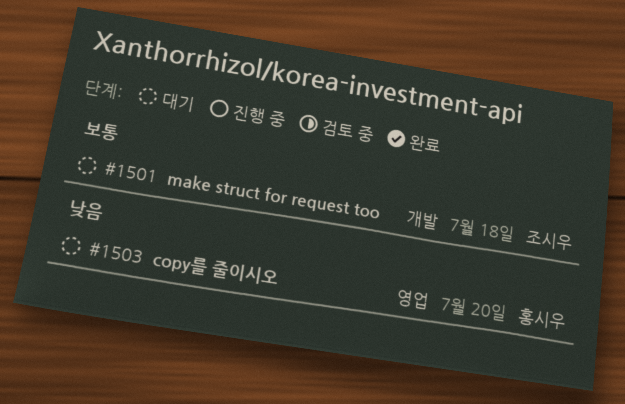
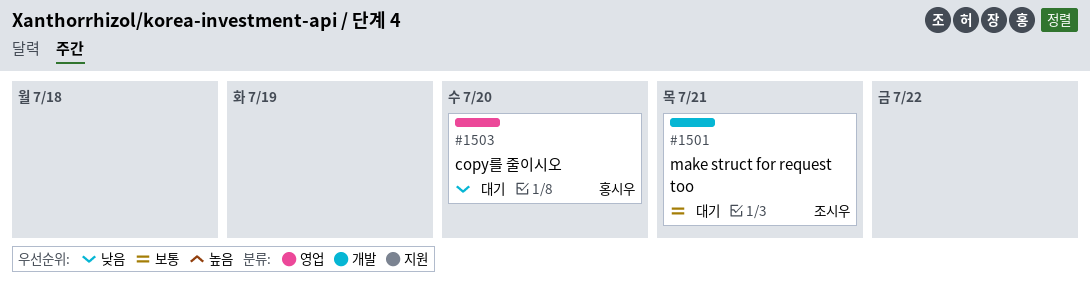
#1501, due: Jul 18 -> Jul 21

